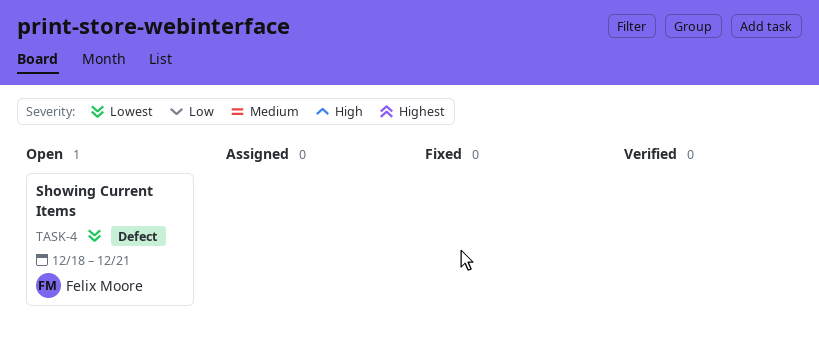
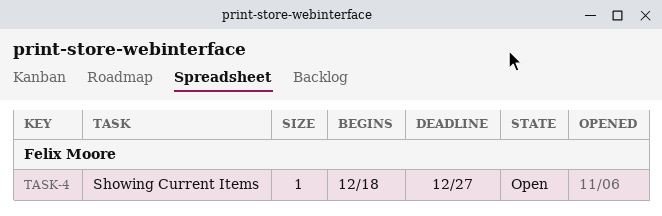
TASK-4, due: Dec 21 -> Dec 27

